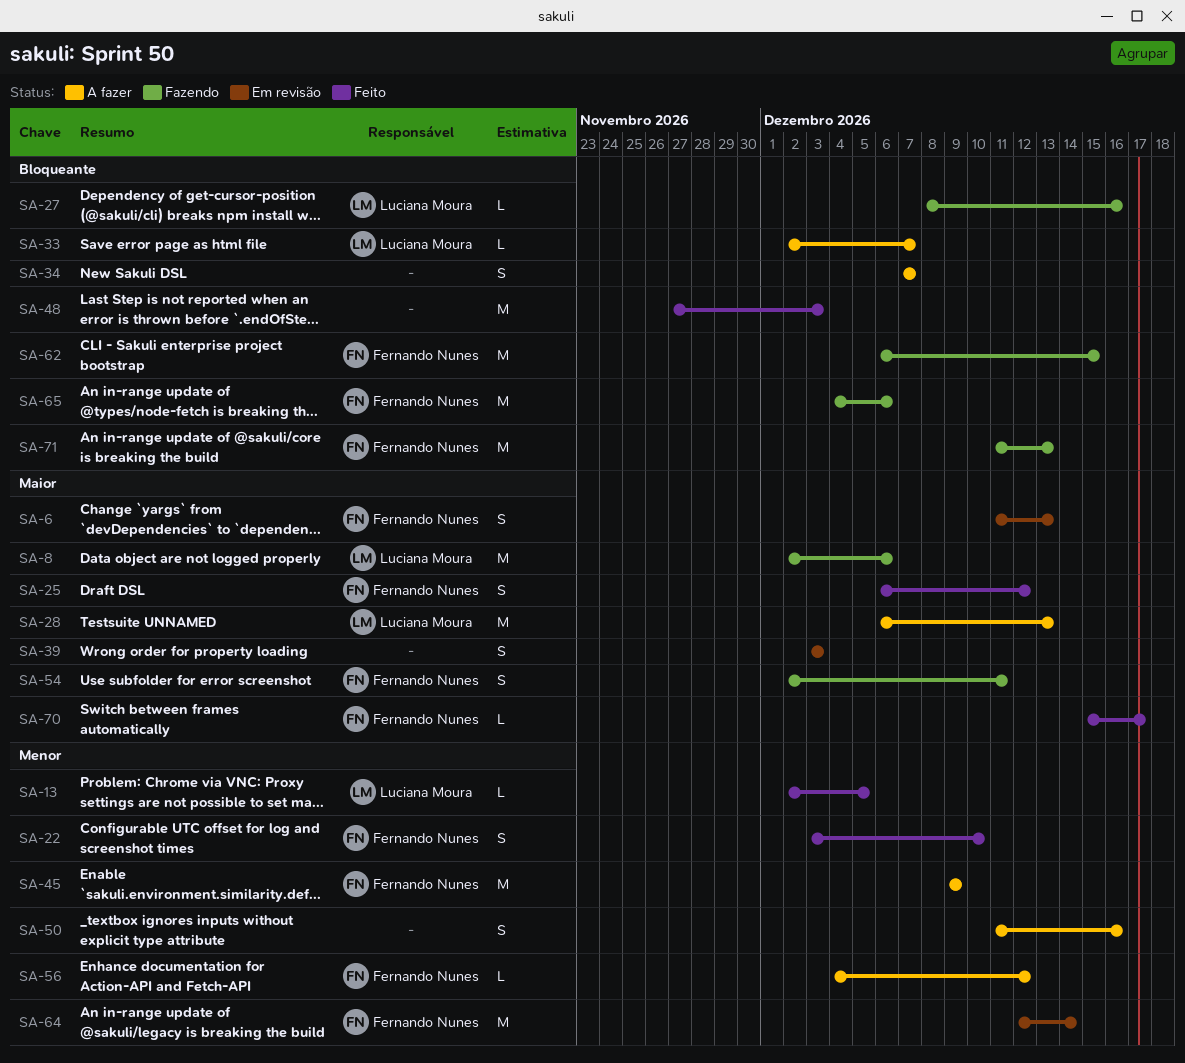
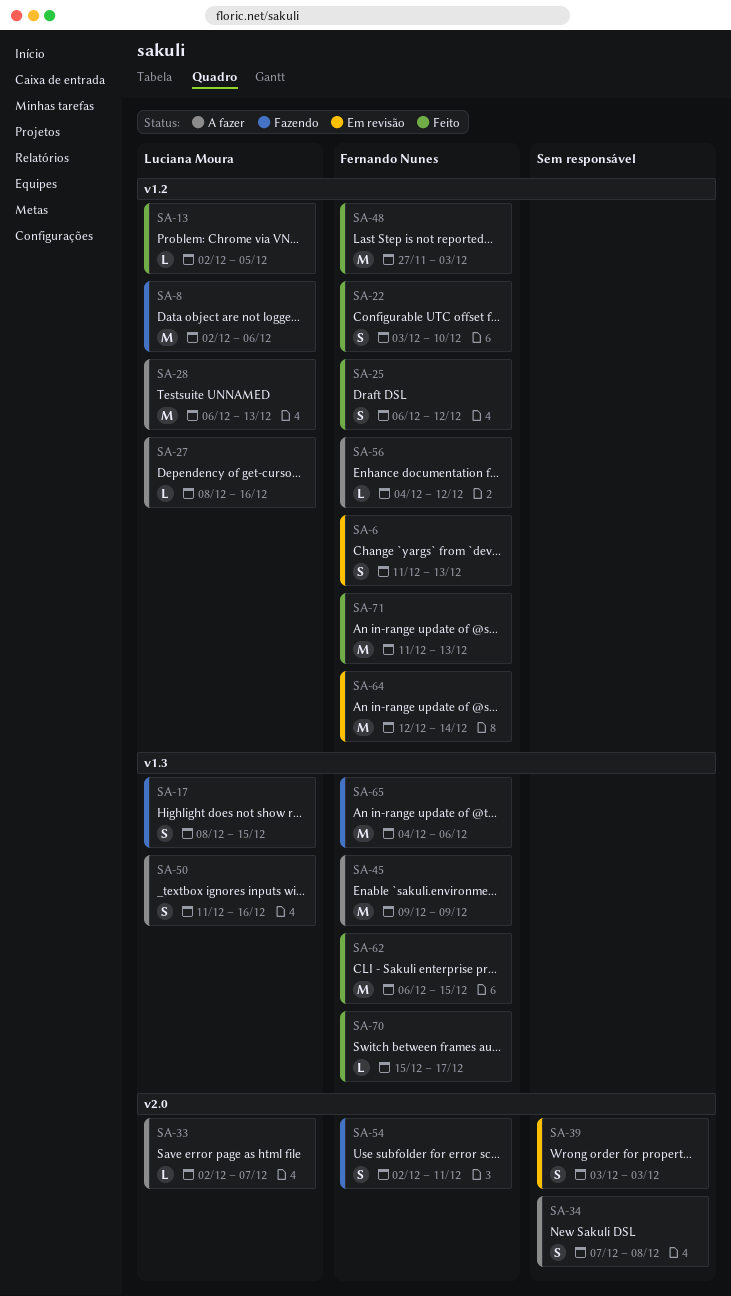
SA-17: none -> present
SA-27, status: Fazendo -> A fazer
SA-34, due: Dec 7 -> Dec 8
SA-48, owner: none -> Fernando Nunes
SA-50, owner: none -> Luciana Moura
SA-62, status: Fazendo -> Feito
SA-71, status: Fazendo -> Feito

